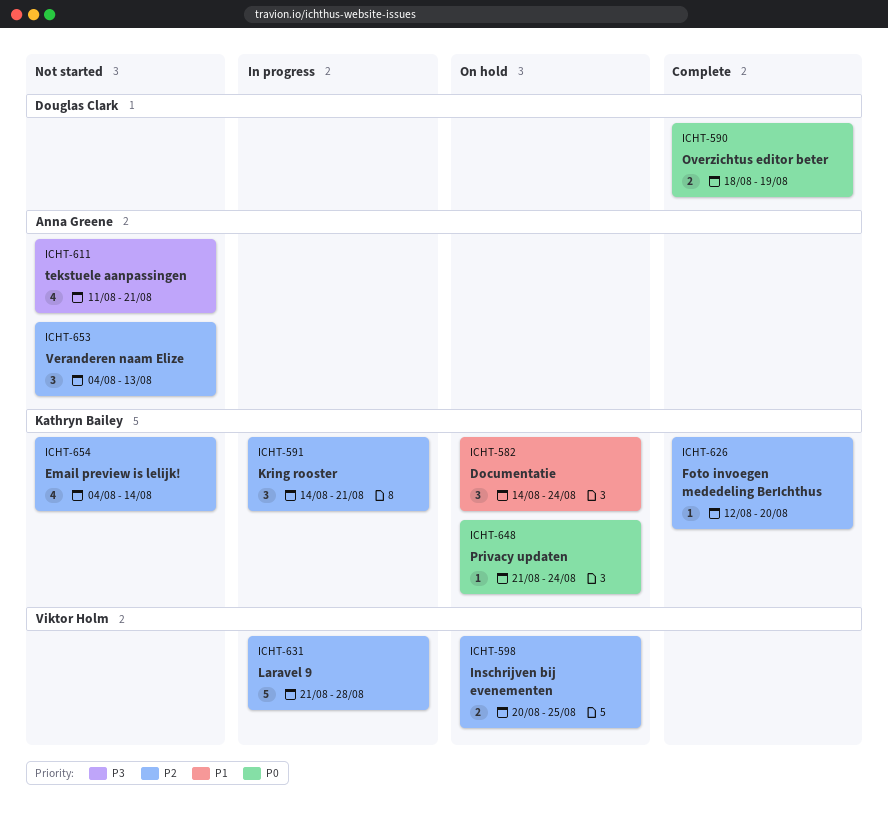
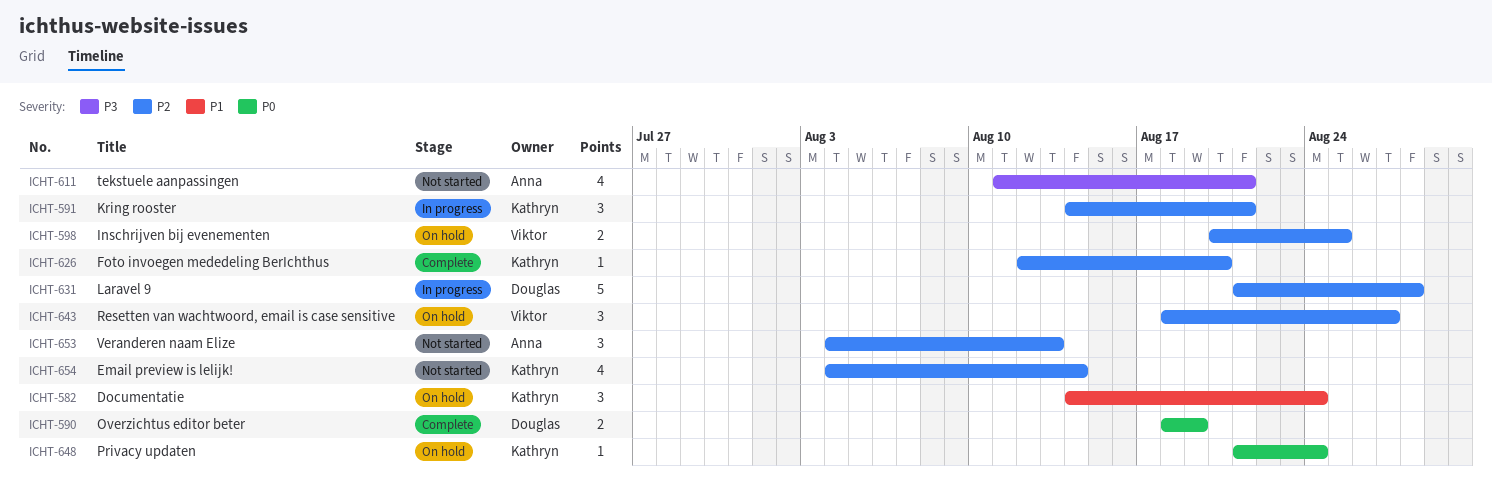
ICHT-631, owner: Viktor Holm -> Douglas Clark
ICHT-643: none -> present

